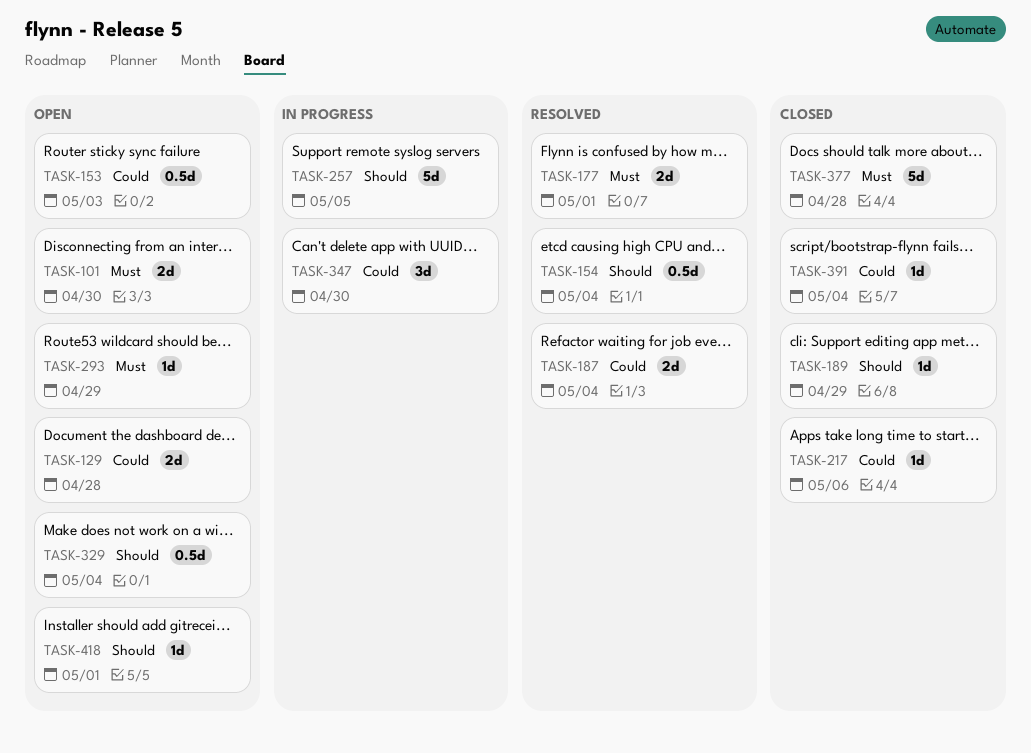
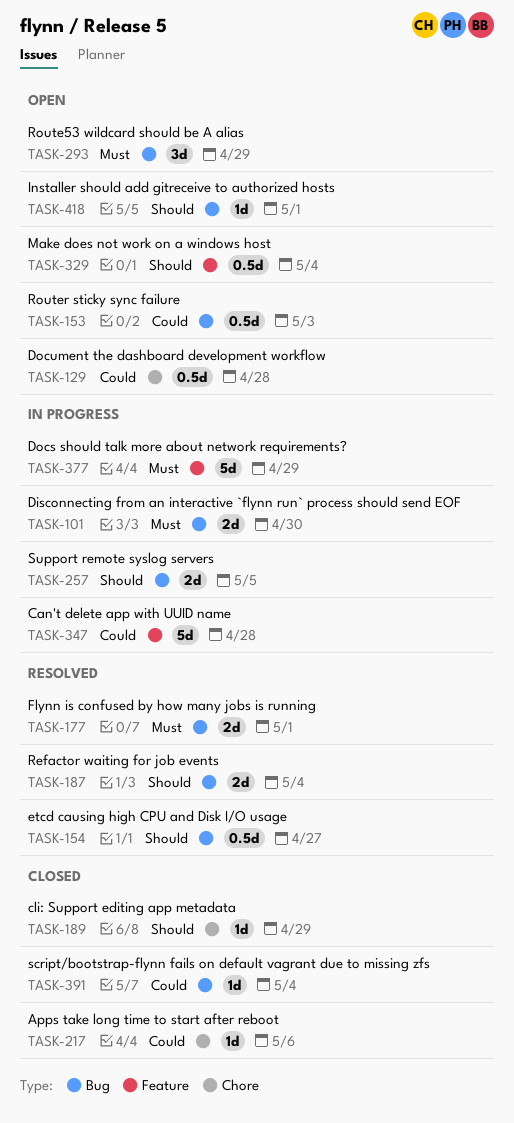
TASK-101, status: Open -> In progress
TASK-129, estimate: 2d -> 0.5d
TASK-154, due: May 4 -> Apr 27
TASK-187, priority: Could -> Should
TASK-257, estimate: 5d -> 2d
TASK-293, estimate: 1d -> 3d
TASK-347, estimate: 3d -> 5d
TASK-347, due: Apr 30 -> Apr 28
TASK-377, status: Closed -> In progress
TASK-377, due: Apr 28 -> Apr 29

